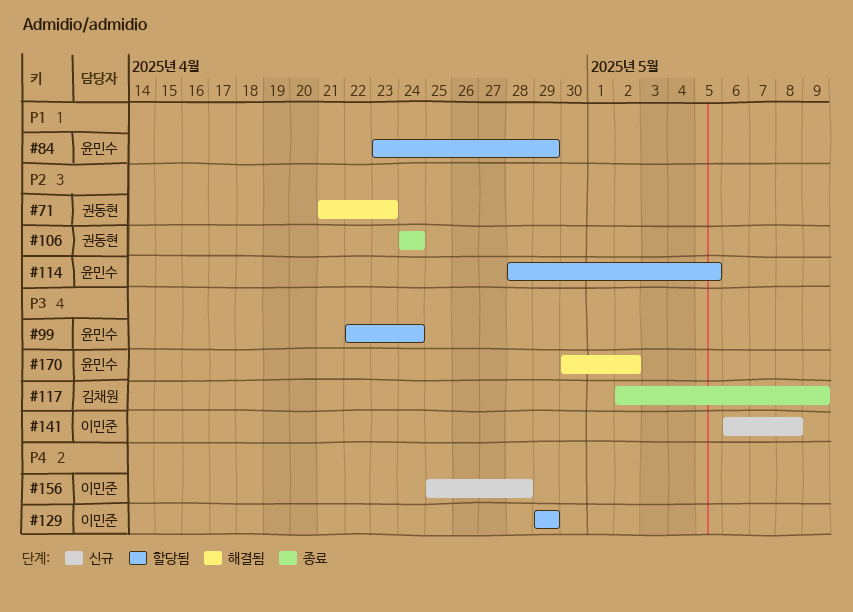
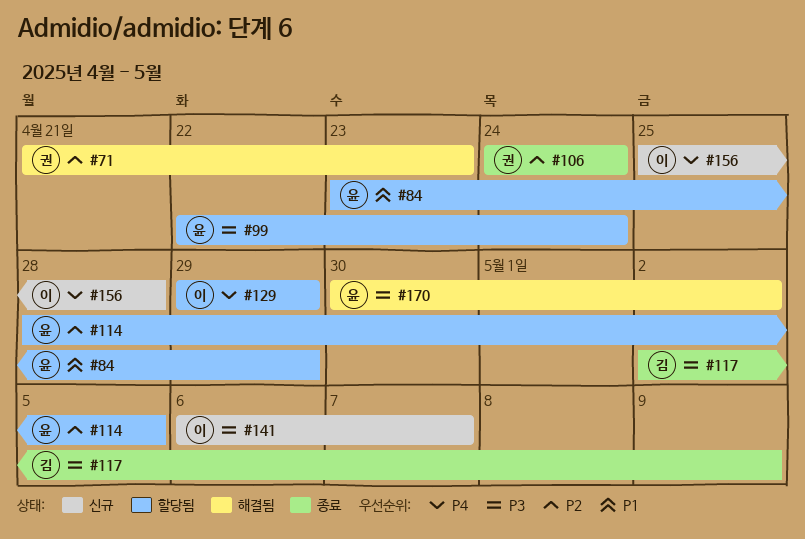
#141, due: May 8 -> May 7

